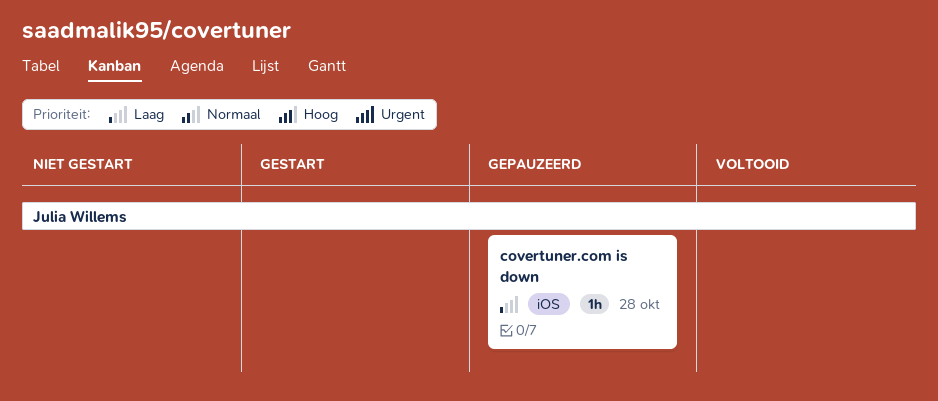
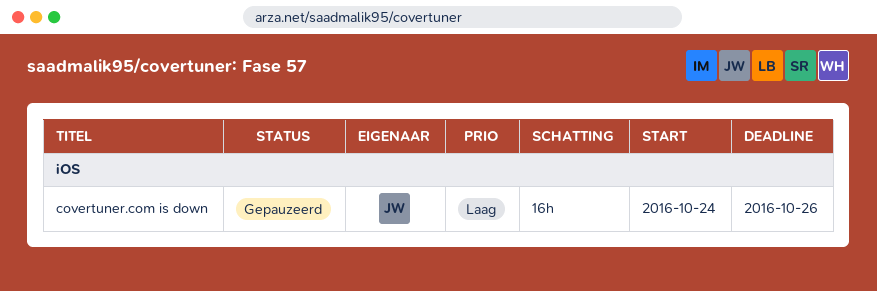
covertuner.com is down, estimate: 1h -> 16h
covertuner.com is down, due: Oct 28 -> Oct 26

